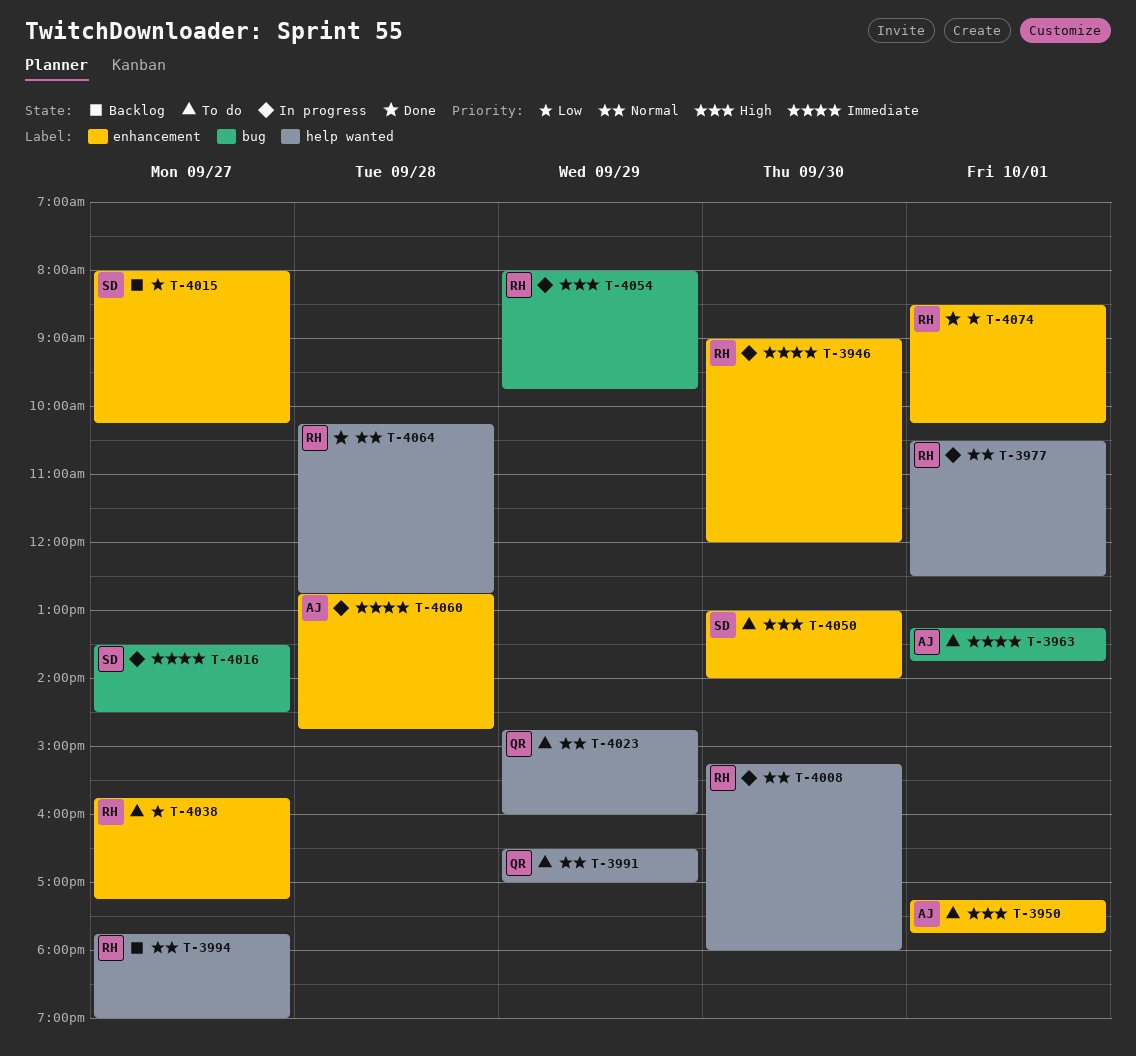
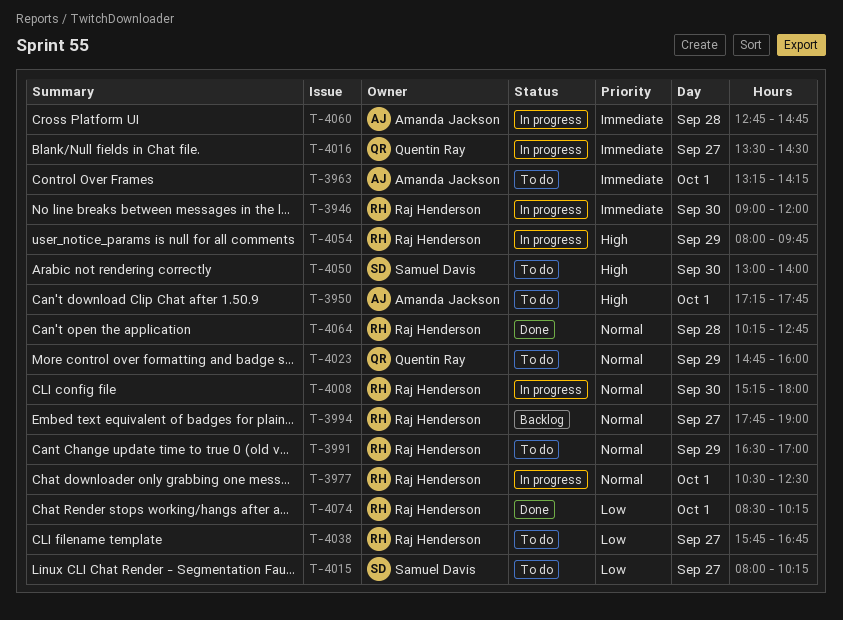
T-3963, ends: 13:45 -> 14:15
T-3991, owner: Quentin Ray -> Raj Henderson
T-4015, status: Backlog -> To do
T-4016, owner: Samuel Davis -> Quentin Ray
T-4038, ends: 17:15 -> 16:45

